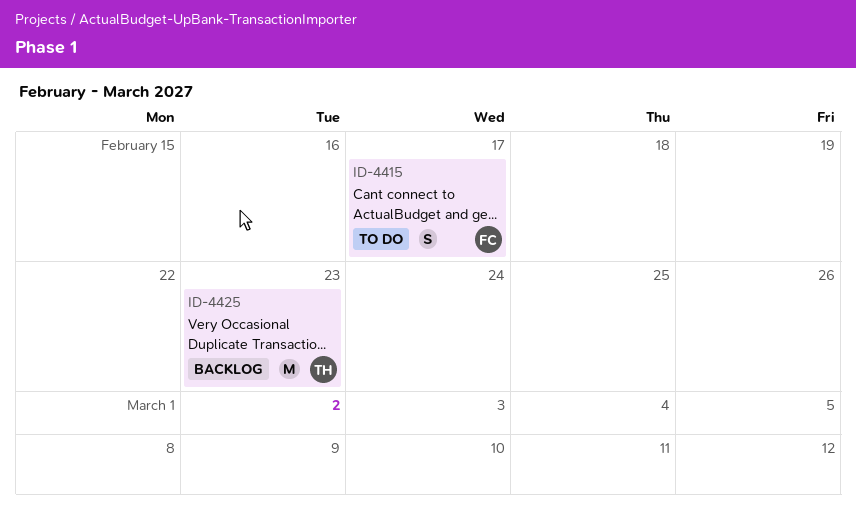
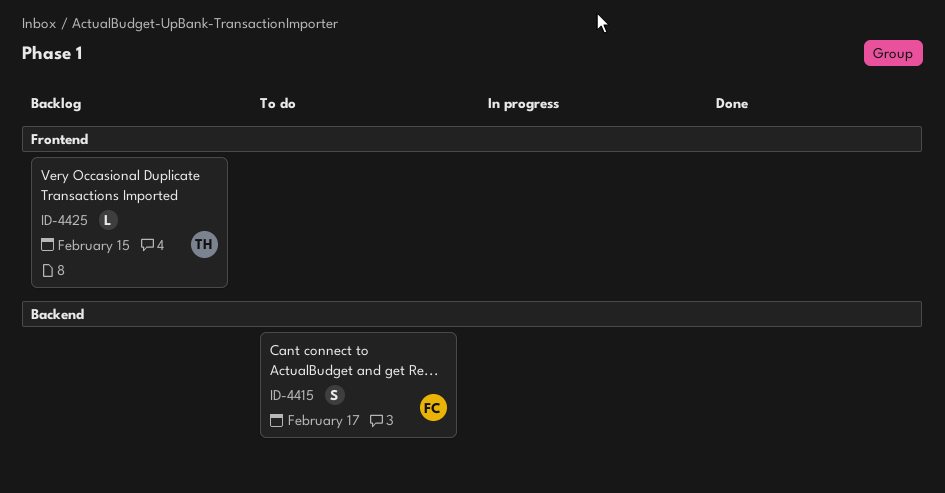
ID-4425, estimate: M -> L
ID-4425, due: Feb 23 -> Feb 15

